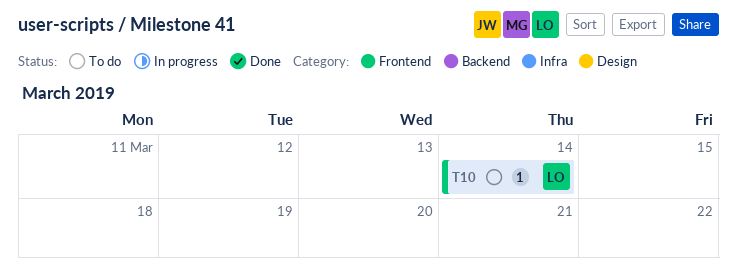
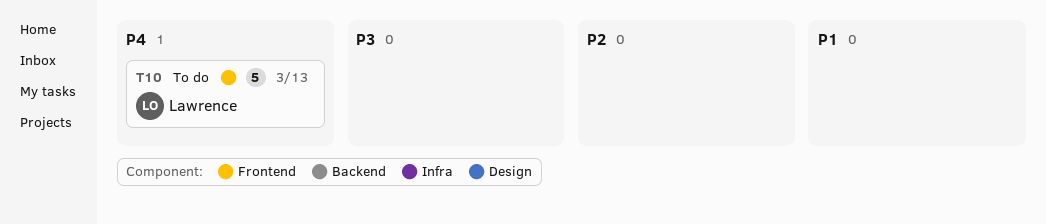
T10, estimate: 1 -> 5
T10, due: Mar 14 -> Mar 13

